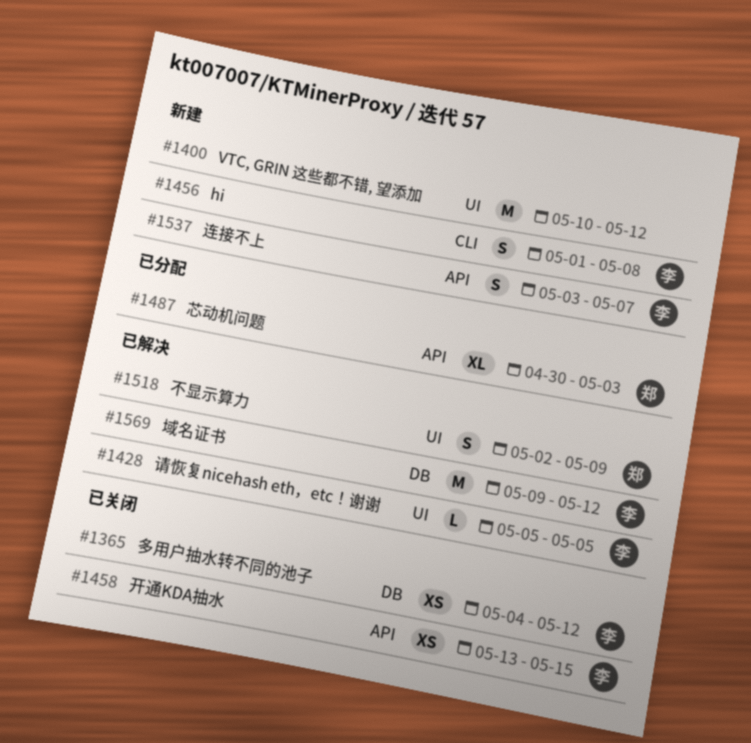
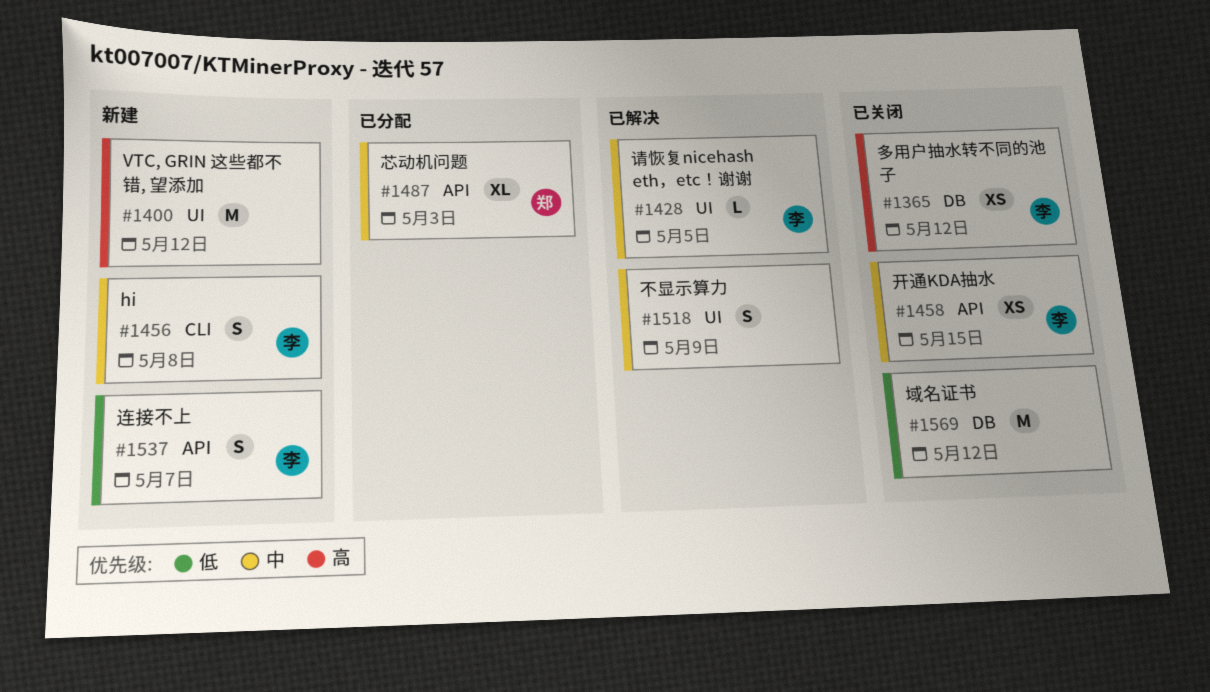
#1518, owner: 郑 -> none
#1569, status: 已解决 -> 已关闭
#1569, owner: 李 -> none

